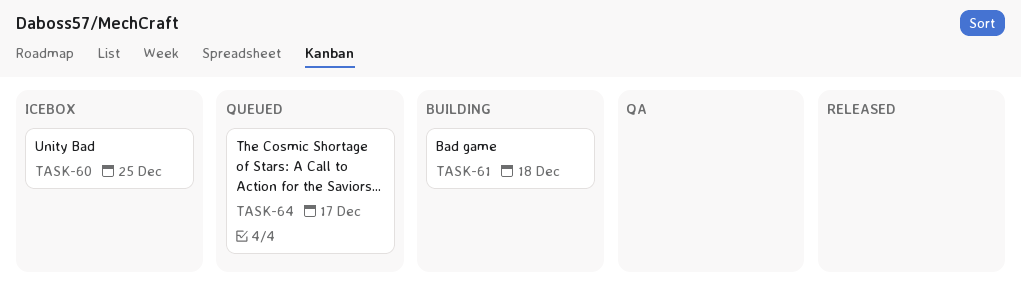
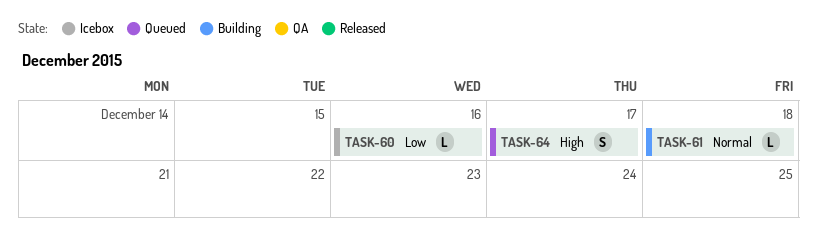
TASK-60, due: Dec 25 -> Dec 16

